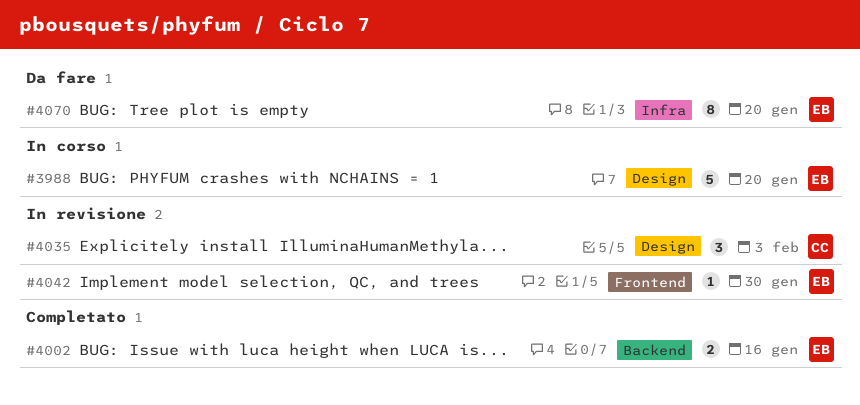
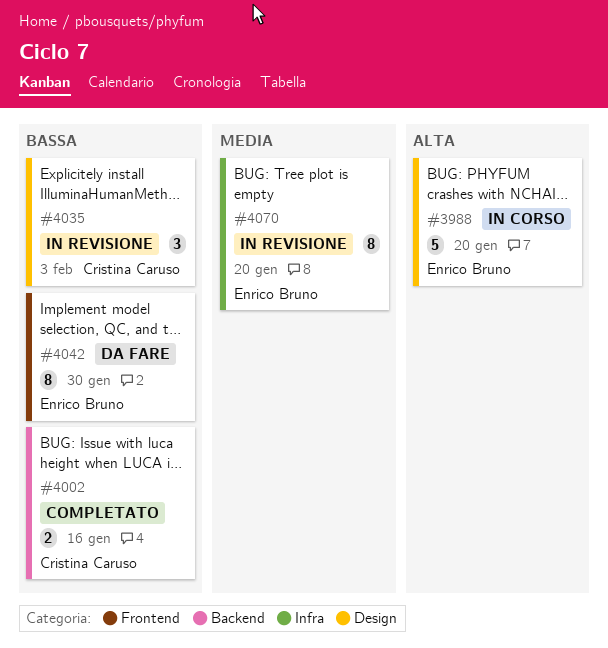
#4002, owner: Enrico Bruno -> Cristina Caruso
#4042, status: In revisione -> Da fare
#4042, estimate: 1 -> 8
#4070, status: Da fare -> In revisione

